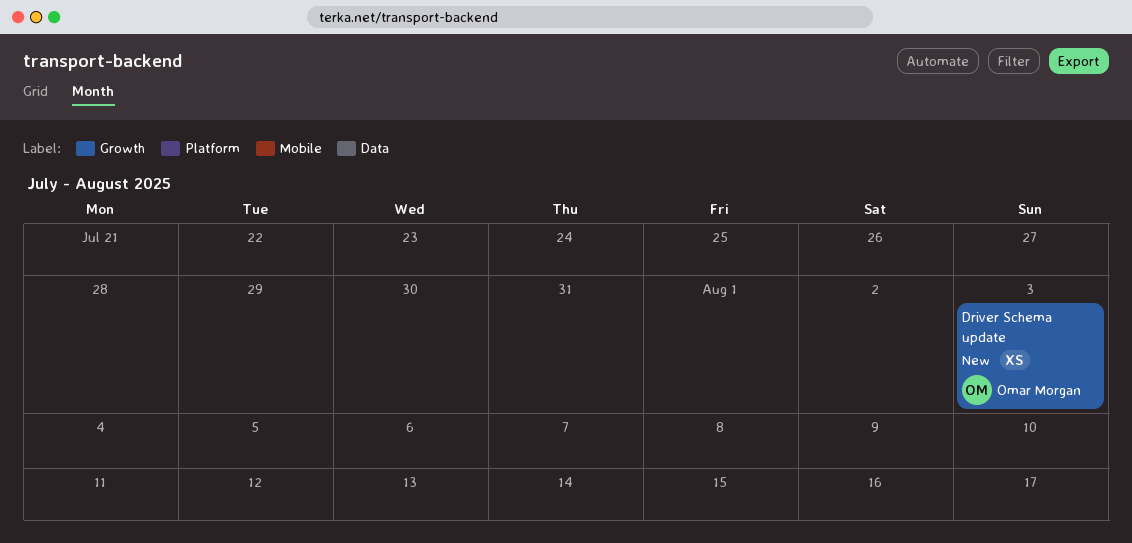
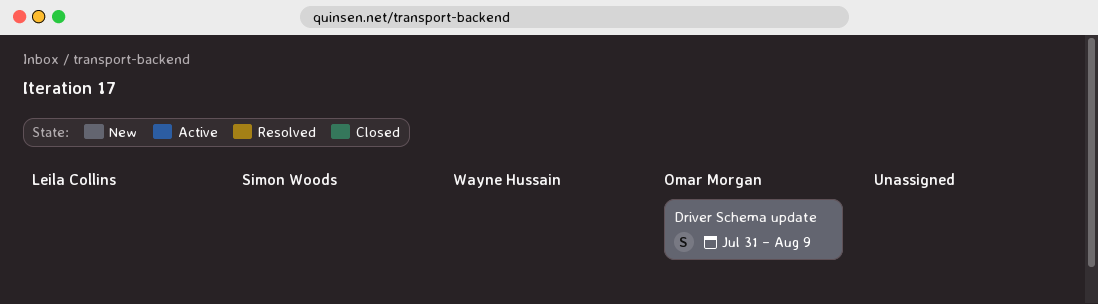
Driver Schema update, estimate: XS -> S
Driver Schema update, due: Aug 3 -> Aug 9

